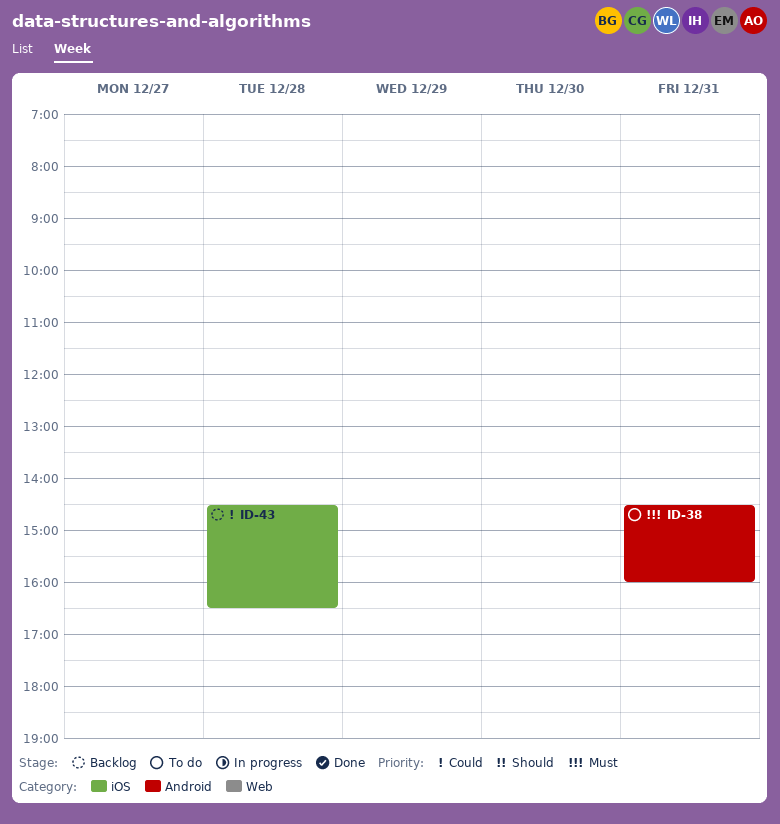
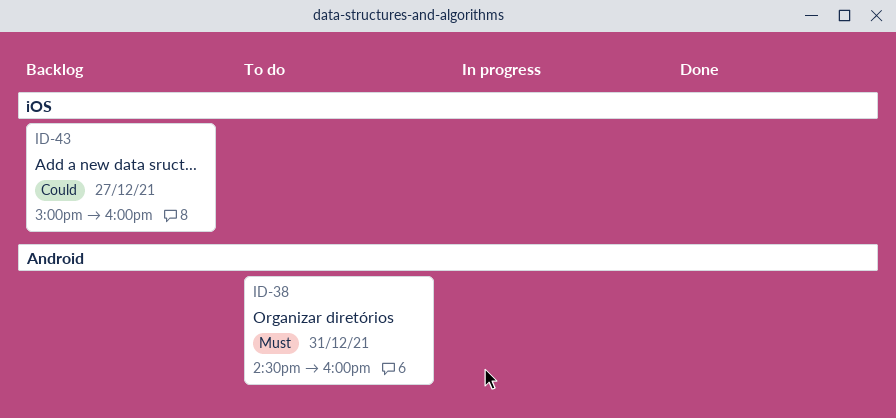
ID-43, day: Dec 28 -> Dec 27
ID-43, begins: 14:30 -> 15:00
ID-43, ends: 16:30 -> 16:00

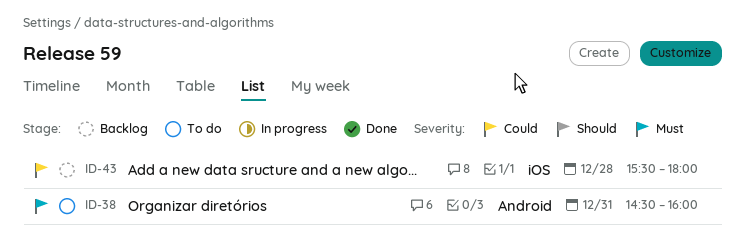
ID-43, day: Dec 27 -> Dec 28
ID-43, begins: 15:00 -> 15:30
ID-43, ends: 16:00 -> 18:00

